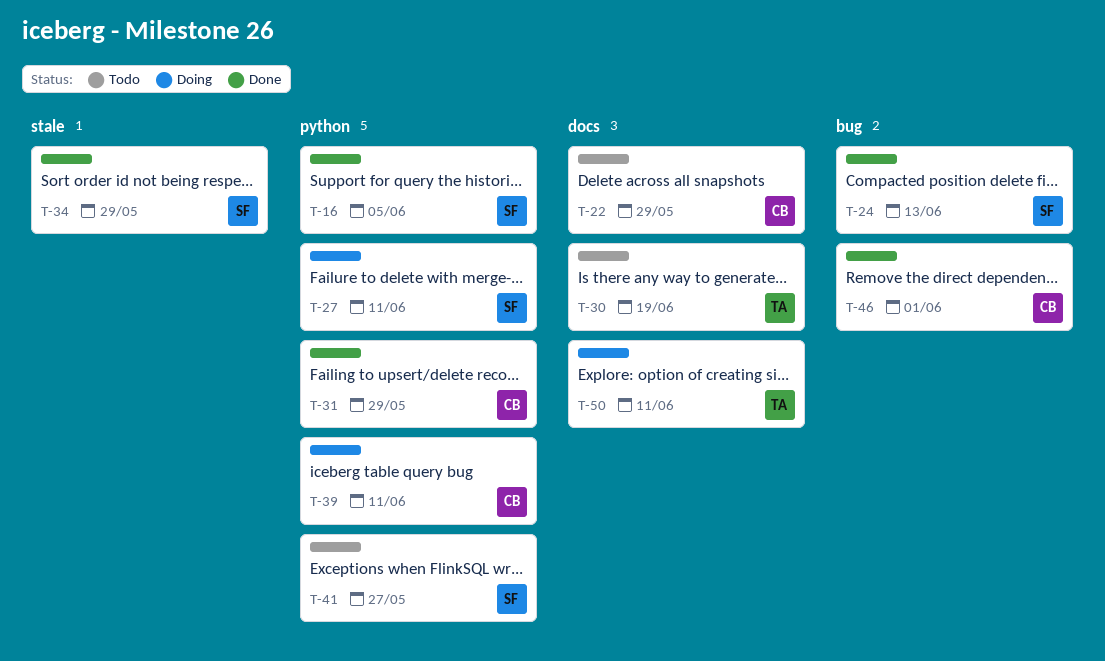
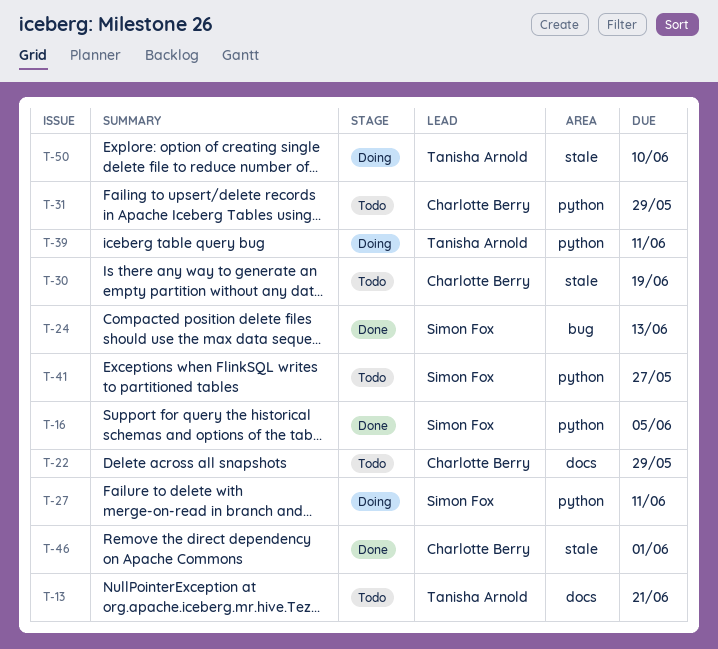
T-13: none -> present
T-30, owner: Tanisha Arnold -> Charlotte Berry
T-30, label: docs -> stale
T-31, status: Done -> Todo
T-34: present -> none
T-39, owner: Charlotte Berry -> Tanisha Arnold
T-46, label: bug -> stale
T-50, label: docs -> stale
T-50, due: Jun 11 -> Jun 10

